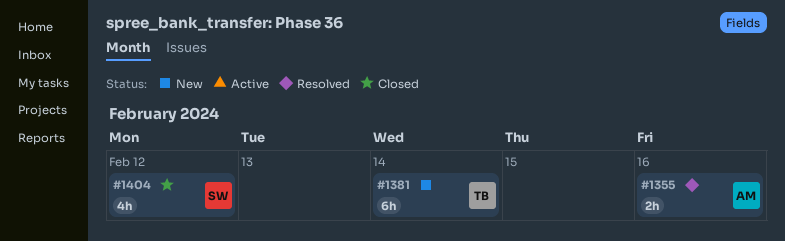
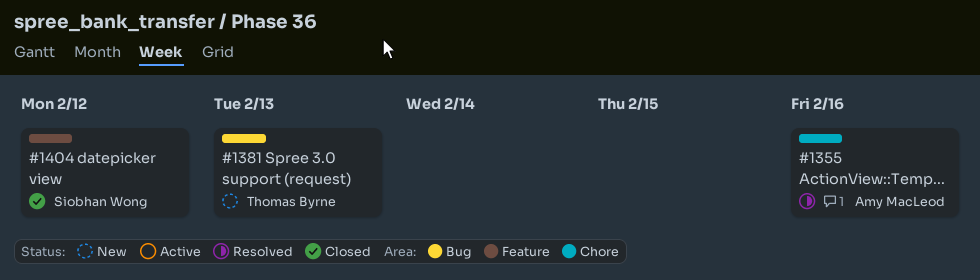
#1381, due: Feb 14 -> Feb 13

